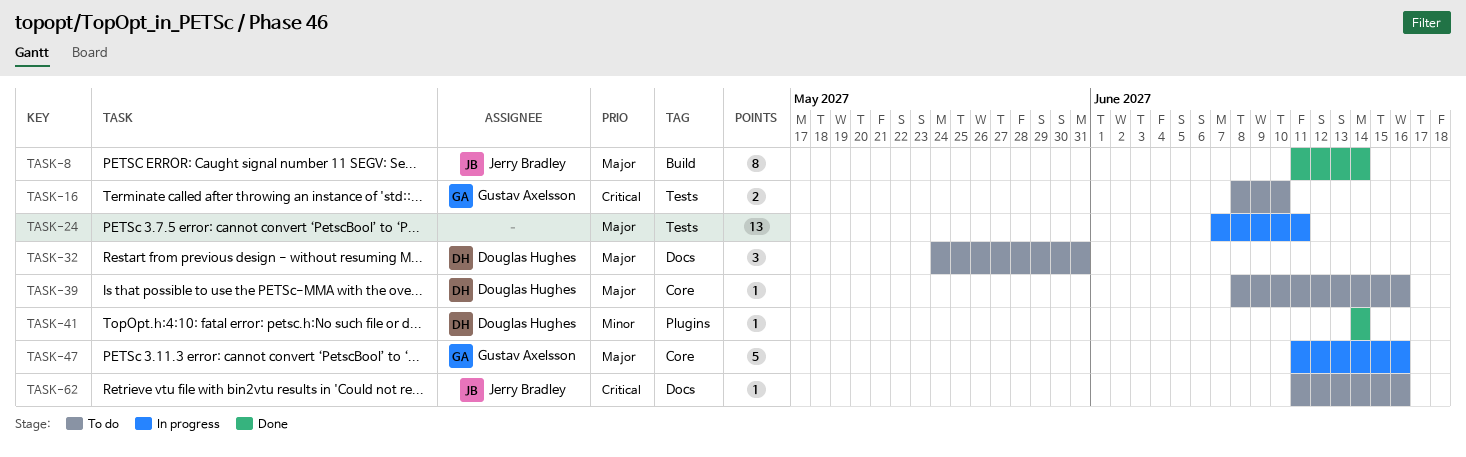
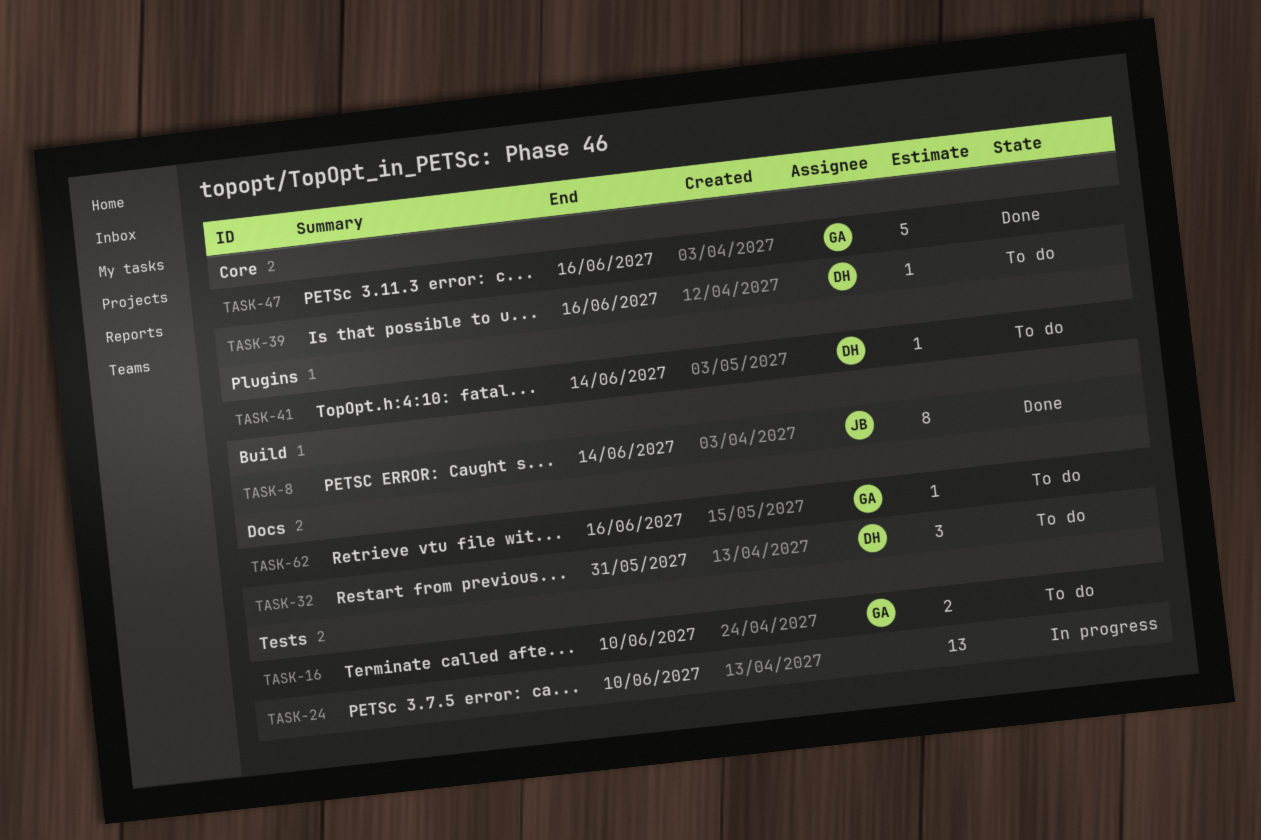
TASK-24, due: Jun 11 -> Jun 10
TASK-41, status: Done -> To do
TASK-47, status: In progress -> Done
TASK-62, owner: Jerry Bradley -> Gustav Axelsson

